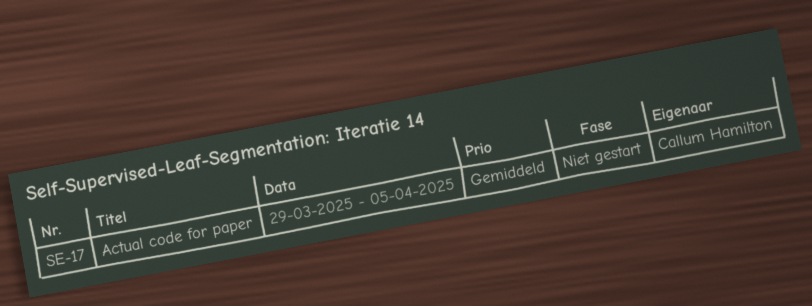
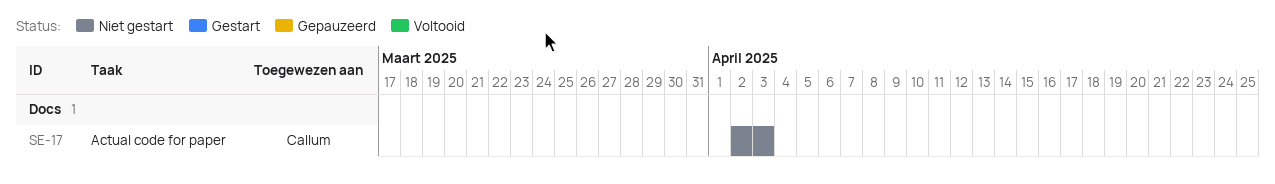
SE-17, start: Mar 29 -> Apr 2
SE-17, due: Apr 5 -> Apr 3

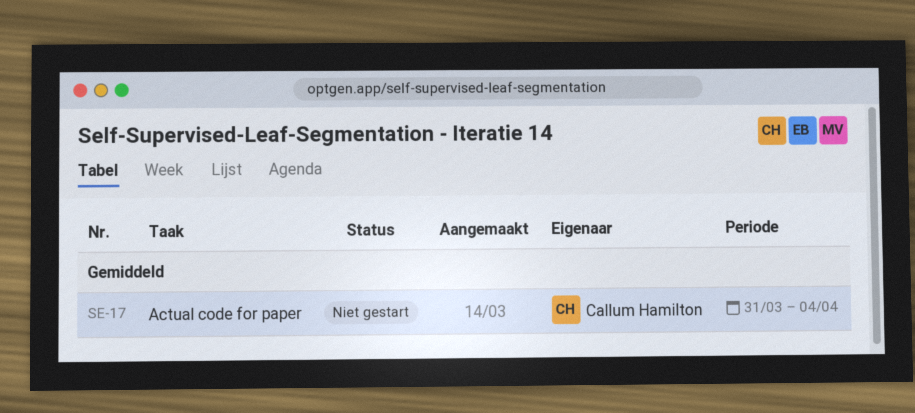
SE-17, start: Apr 2 -> Mar 31
SE-17, due: Apr 3 -> Apr 4

